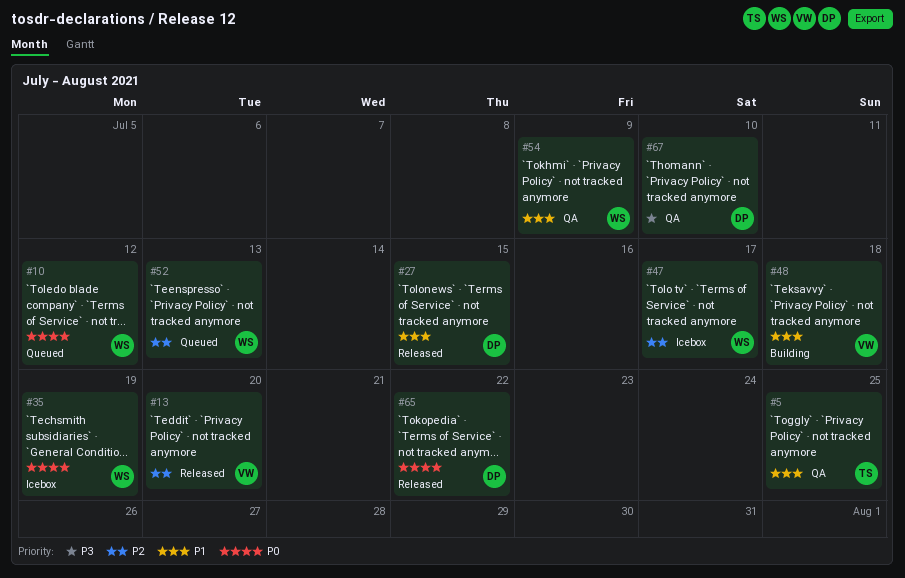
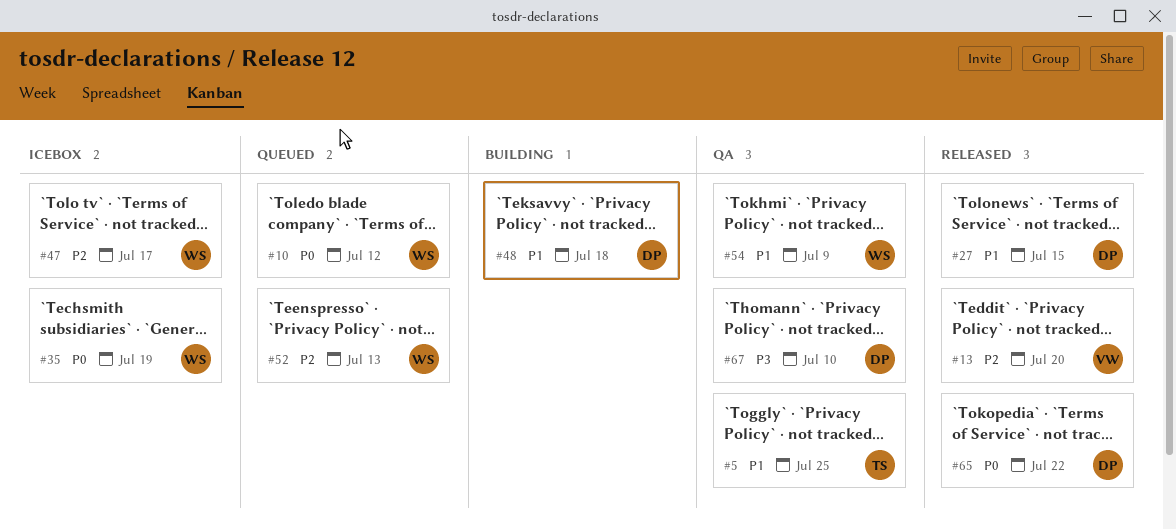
#48, owner: VW -> DP

